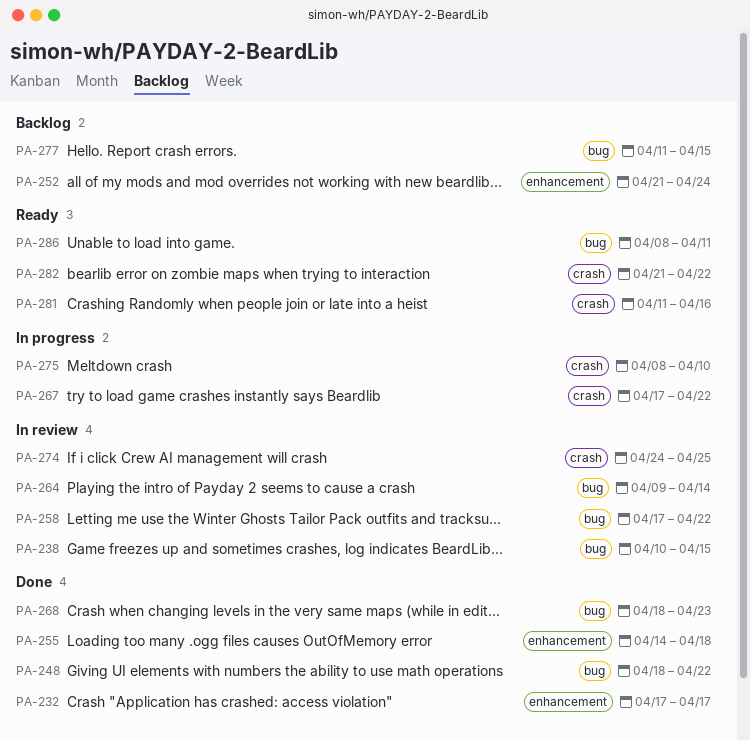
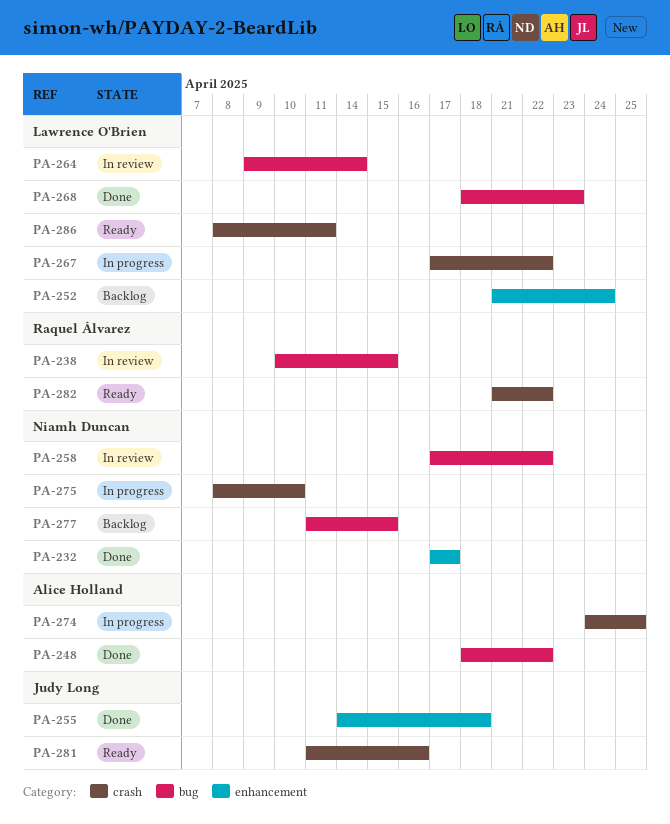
PA-274, status: In review -> In progress
PA-286, label: bug -> crash

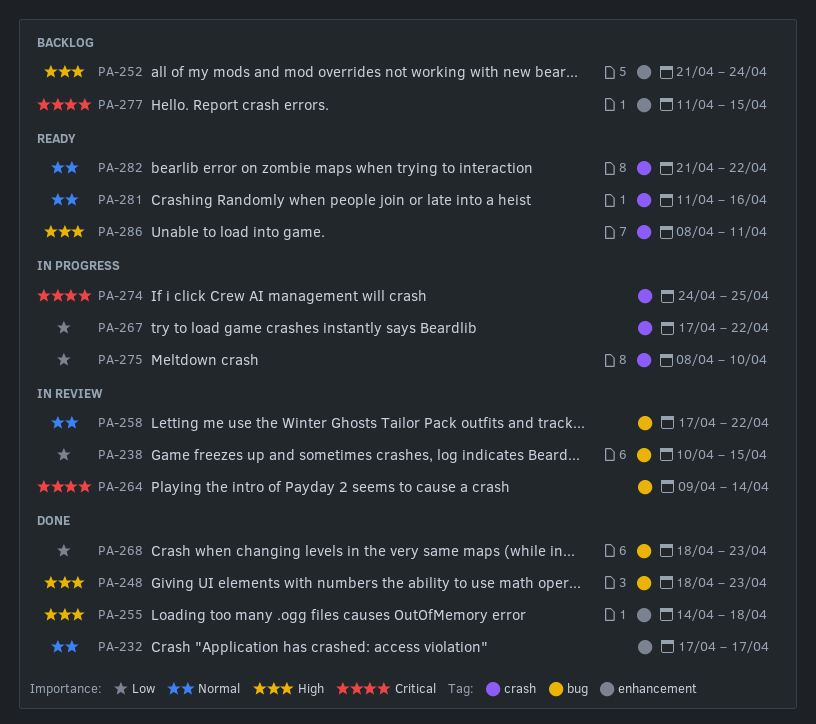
PA-248, due: Apr 22 -> Apr 23
PA-277, label: bug -> enhancement

